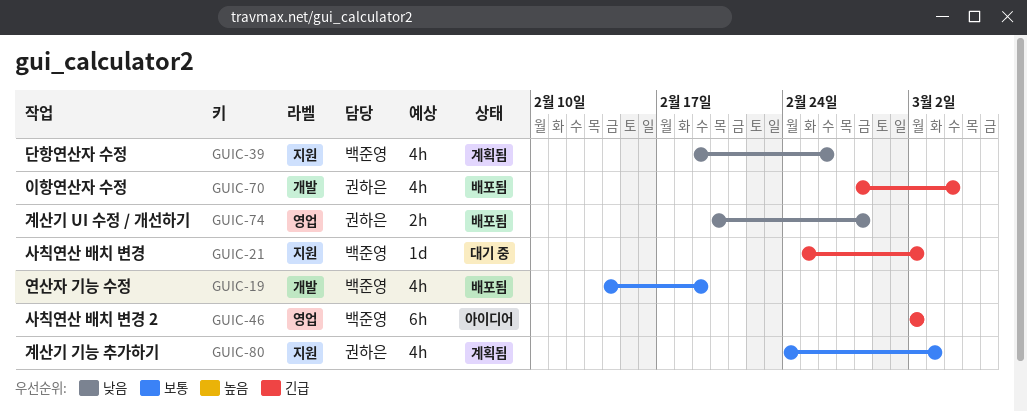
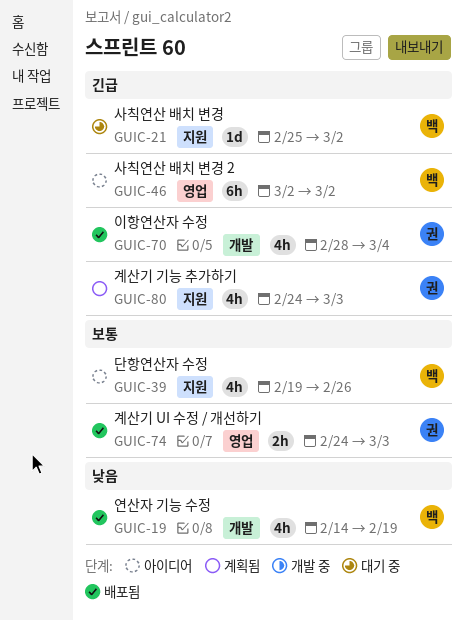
GUIC-19, priority: 보통 -> 낮음
GUIC-39, status: 계획됨 -> 아이디어
GUIC-39, priority: 낮음 -> 보통
GUIC-74, priority: 낮음 -> 보통
GUIC-74, start: Feb 20 -> Feb 24
GUIC-74, due: Feb 28 -> Mar 3
GUIC-80, priority: 보통 -> 긴급

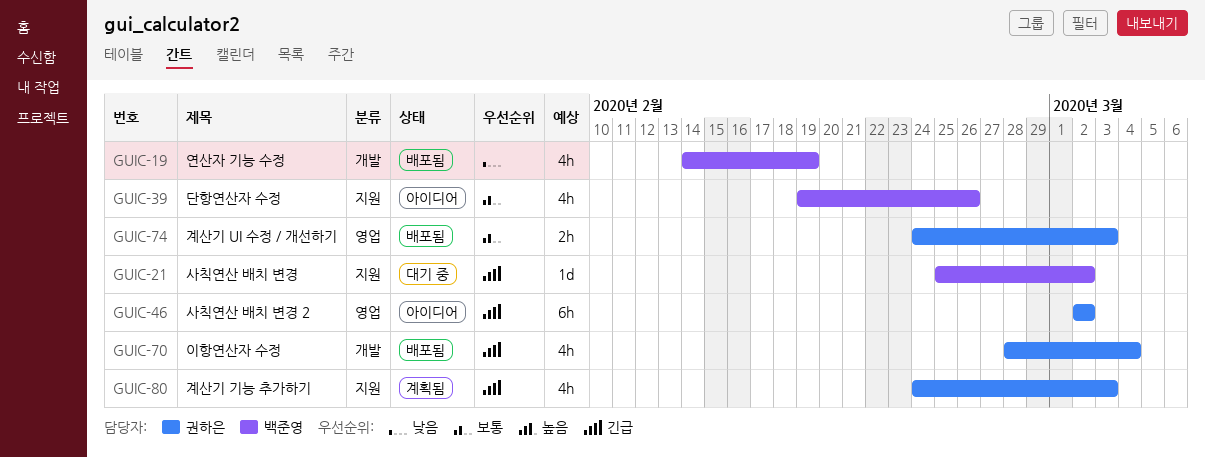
GUIC-46, owner: 백준영 -> 권하은

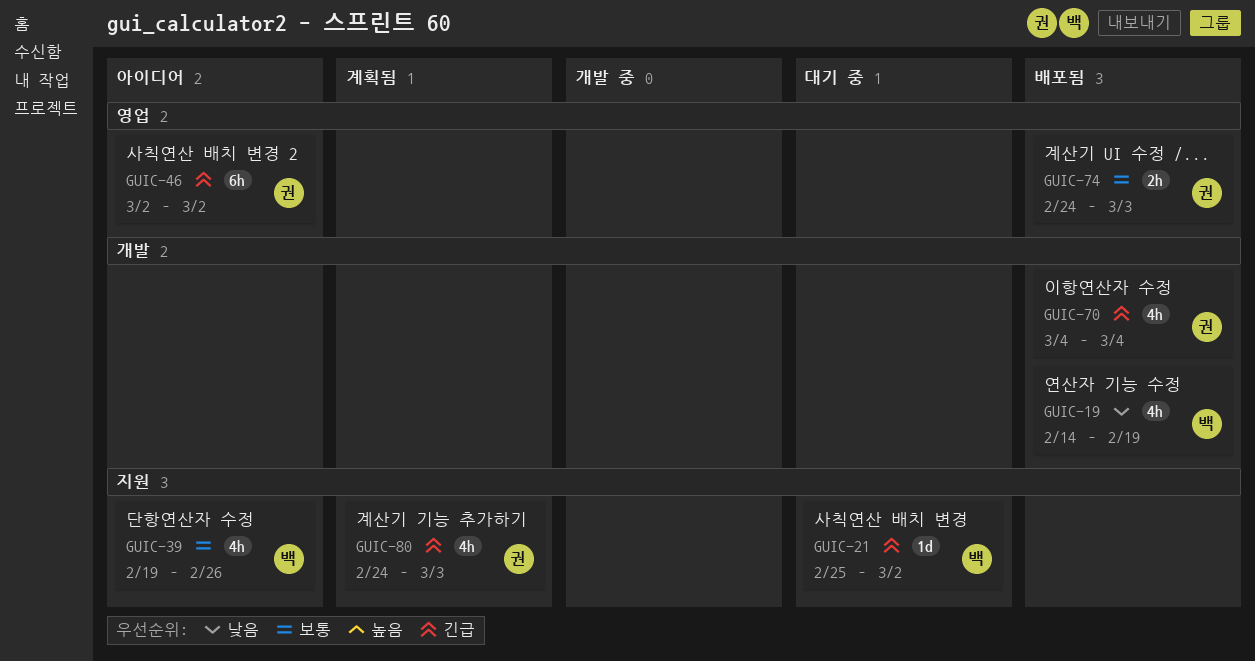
GUIC-70, start: Feb 28 -> Mar 4

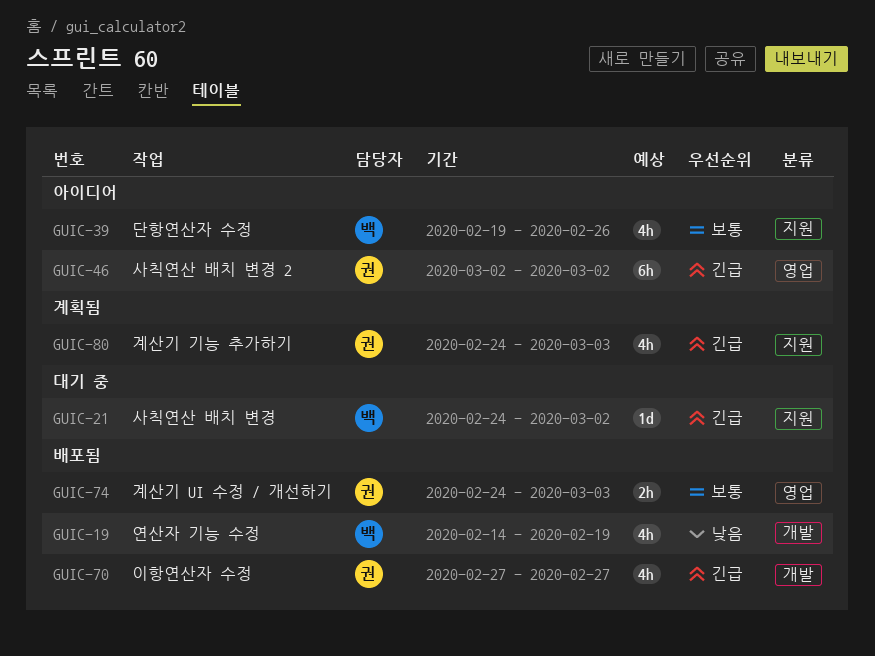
GUIC-21, start: Feb 25 -> Feb 24
GUIC-70, start: Mar 4 -> Feb 27
GUIC-70, due: Mar 4 -> Feb 27

